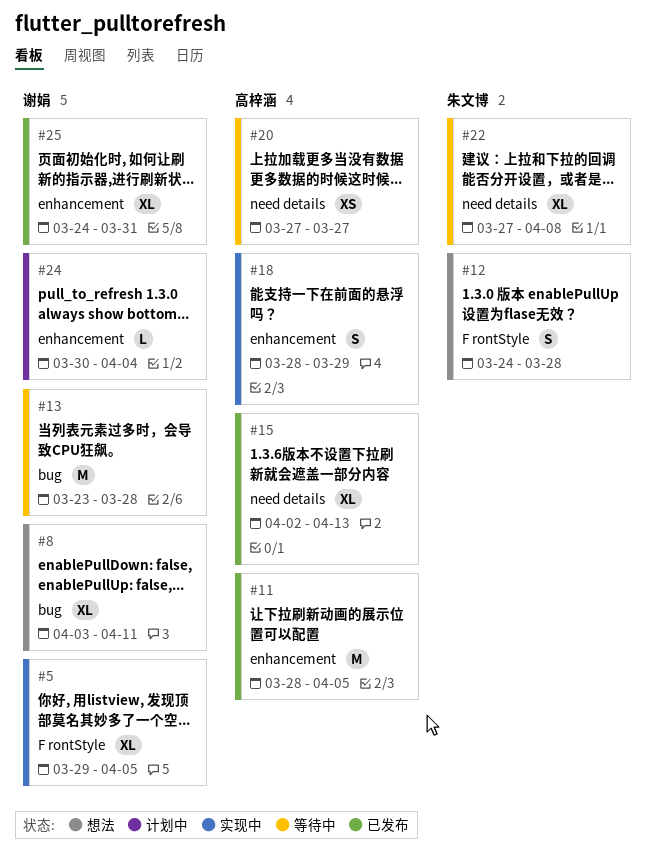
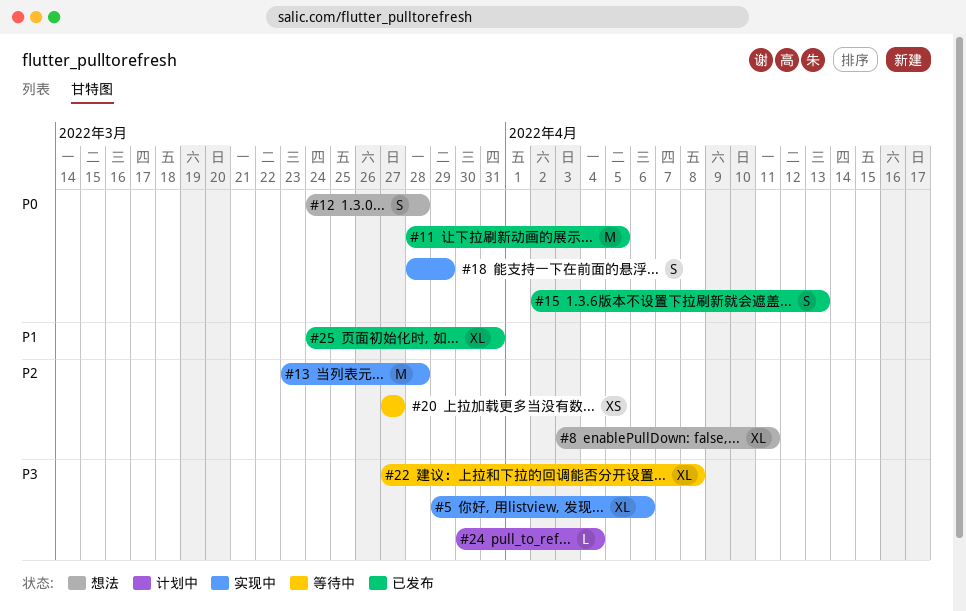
#5, due: Apr 5 -> Apr 6
#13, status: 等待中 -> 实现中
#15, estimate: XL -> S

